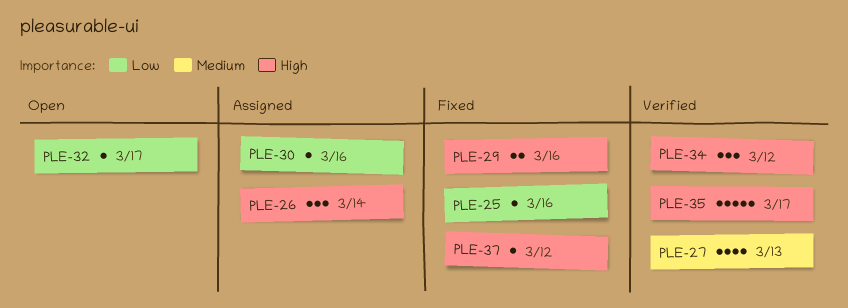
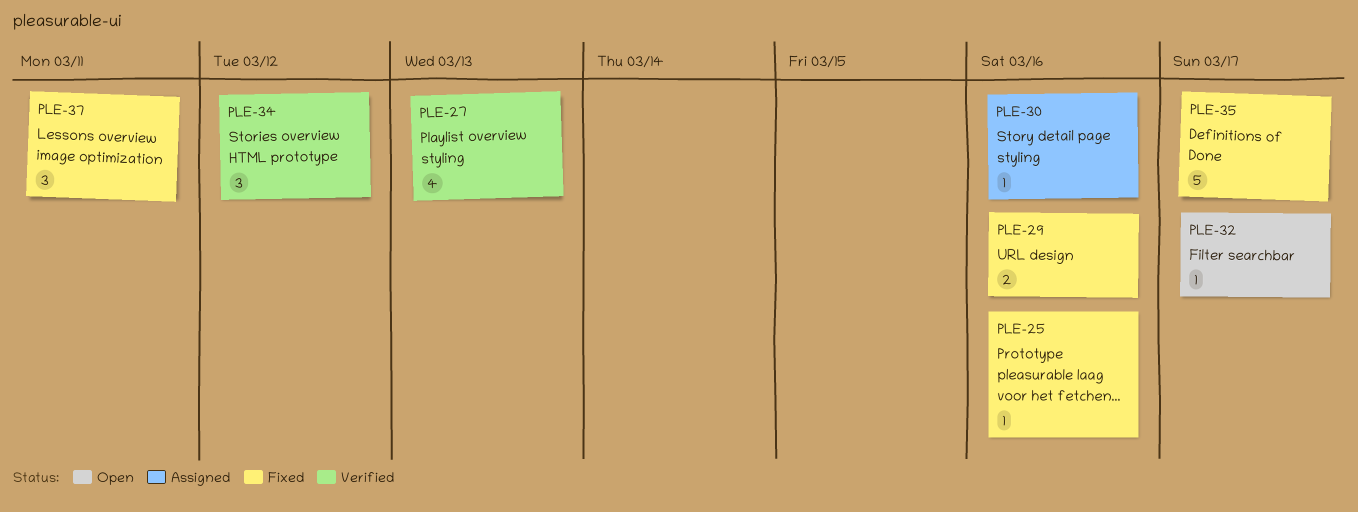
PLE-26: present -> none
PLE-35, status: Verified -> Fixed
PLE-37, estimate: 1 -> 3
PLE-37, due: Mar 12 -> Mar 11

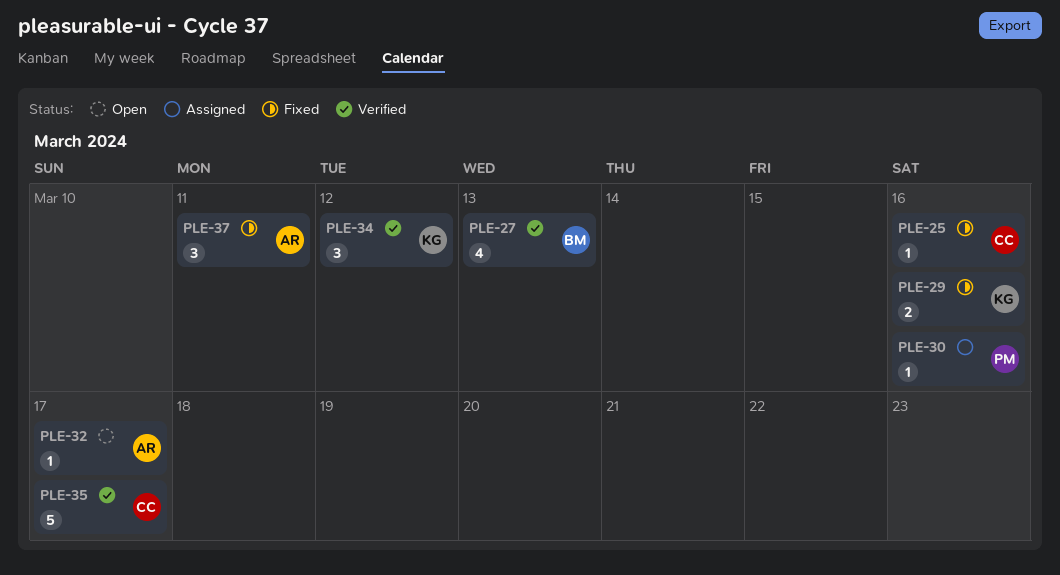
PLE-35, status: Fixed -> Verified

